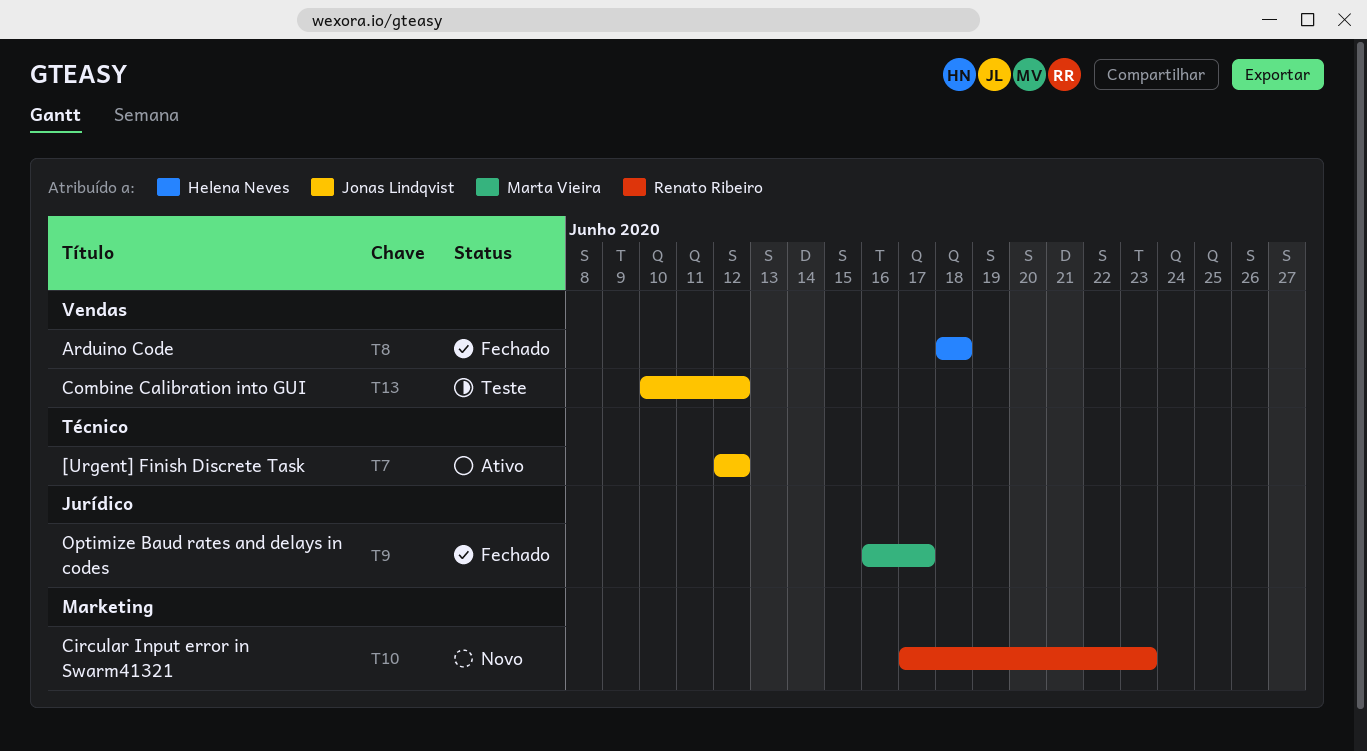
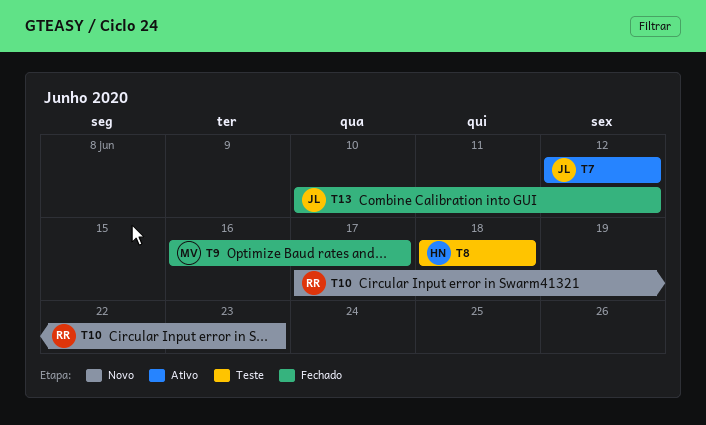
T8, status: Fechado -> Teste
T13, status: Teste -> Fechado

